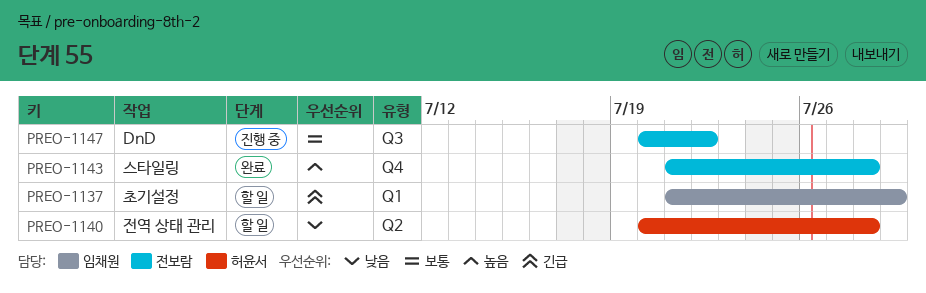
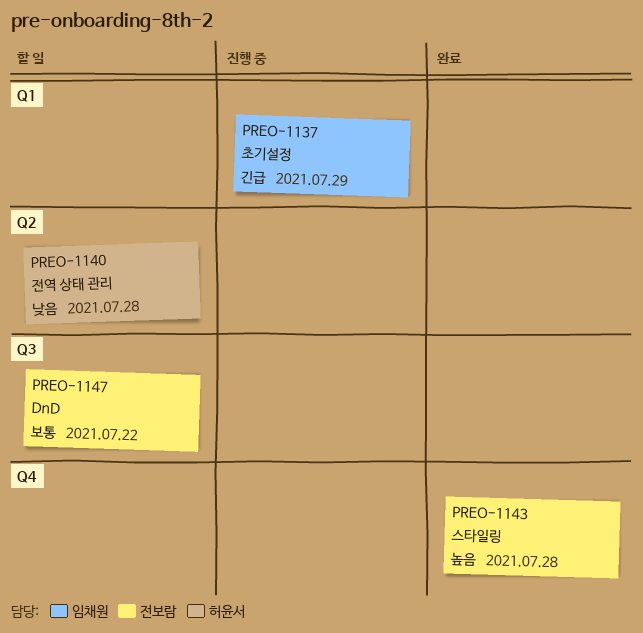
PREO-1137, status: 할 일 -> 진행 중
PREO-1147, status: 진행 중 -> 할 일

